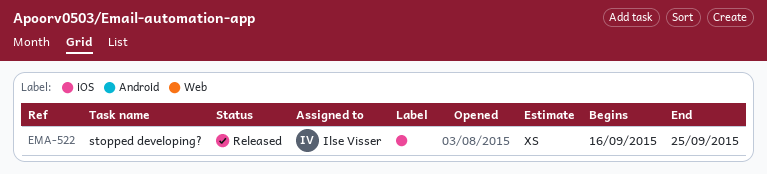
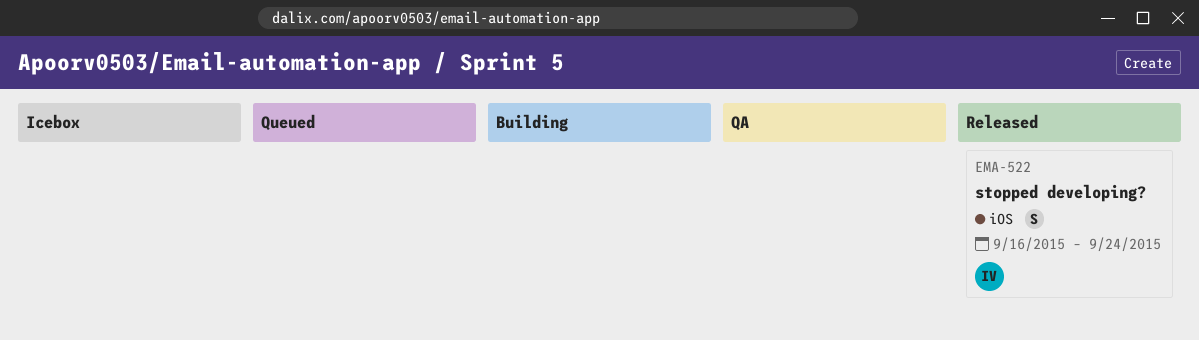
EMA-522, estimate: XS -> S
EMA-522, due: Sep 25 -> Sep 24

